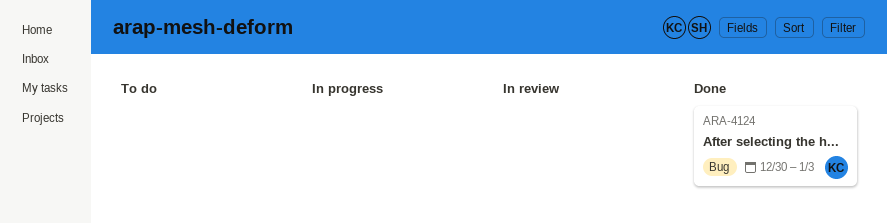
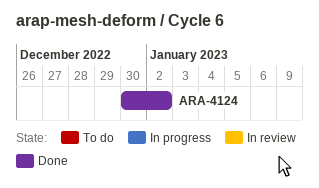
ARA-4124, due: Jan 3 -> Jan 2

